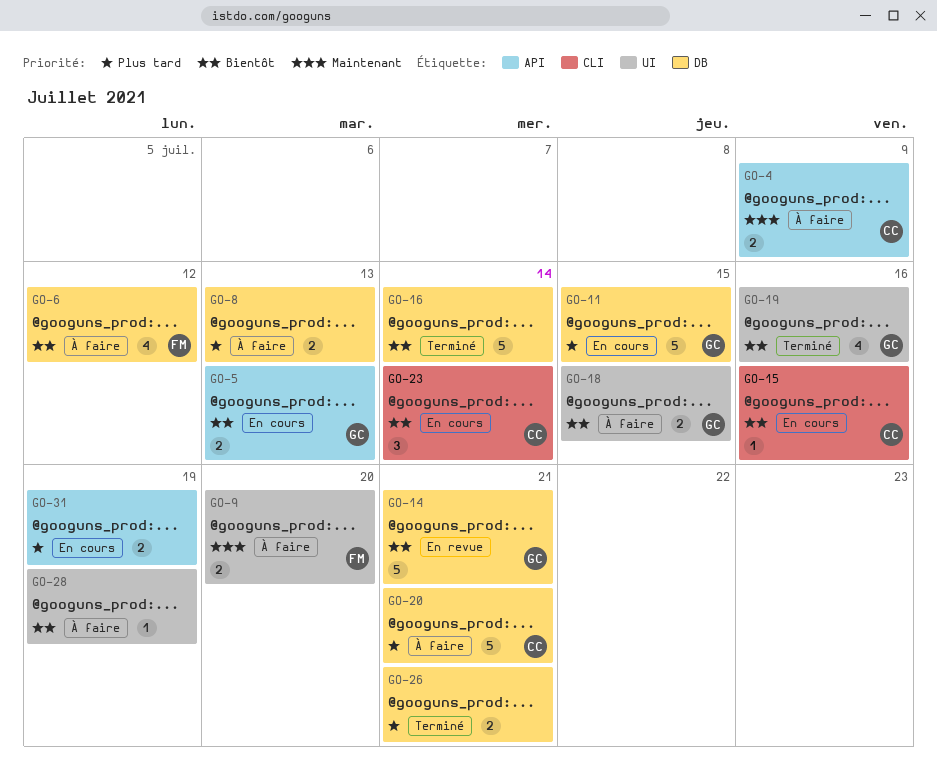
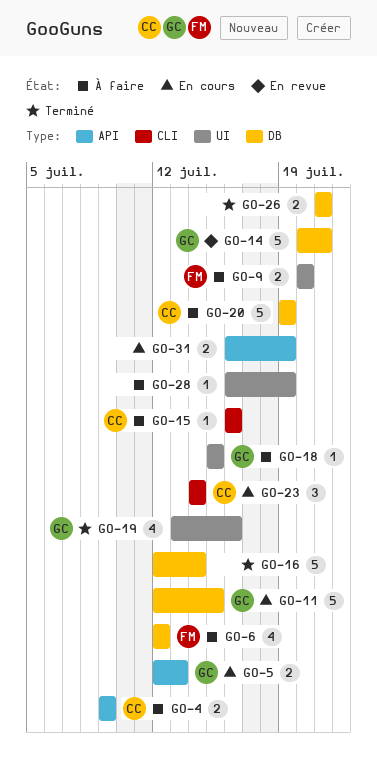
GO-8: present -> none
GO-15, status: En cours -> À faire
GO-18, estimate: 2 -> 1
GO-20, due: Jul 21 -> Jul 19

